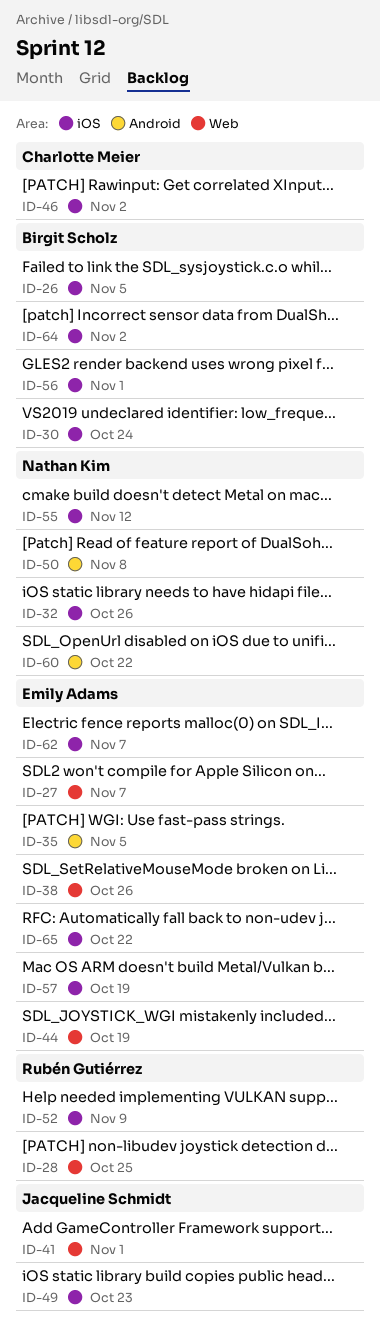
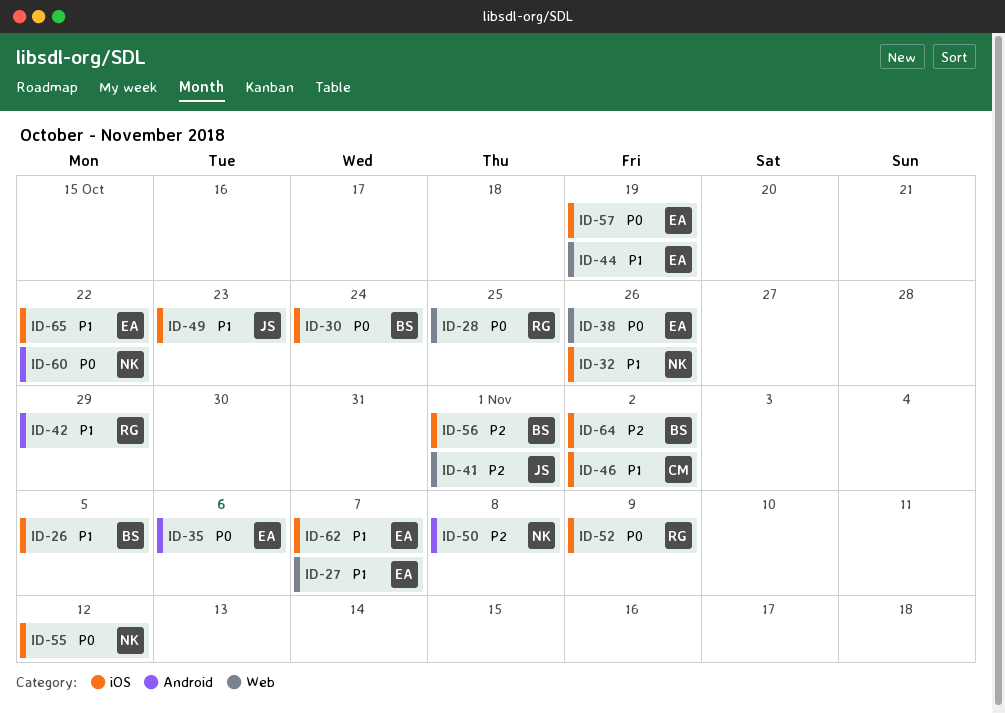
ID-35, due: Nov 5 -> Nov 6
ID-42: none -> present

